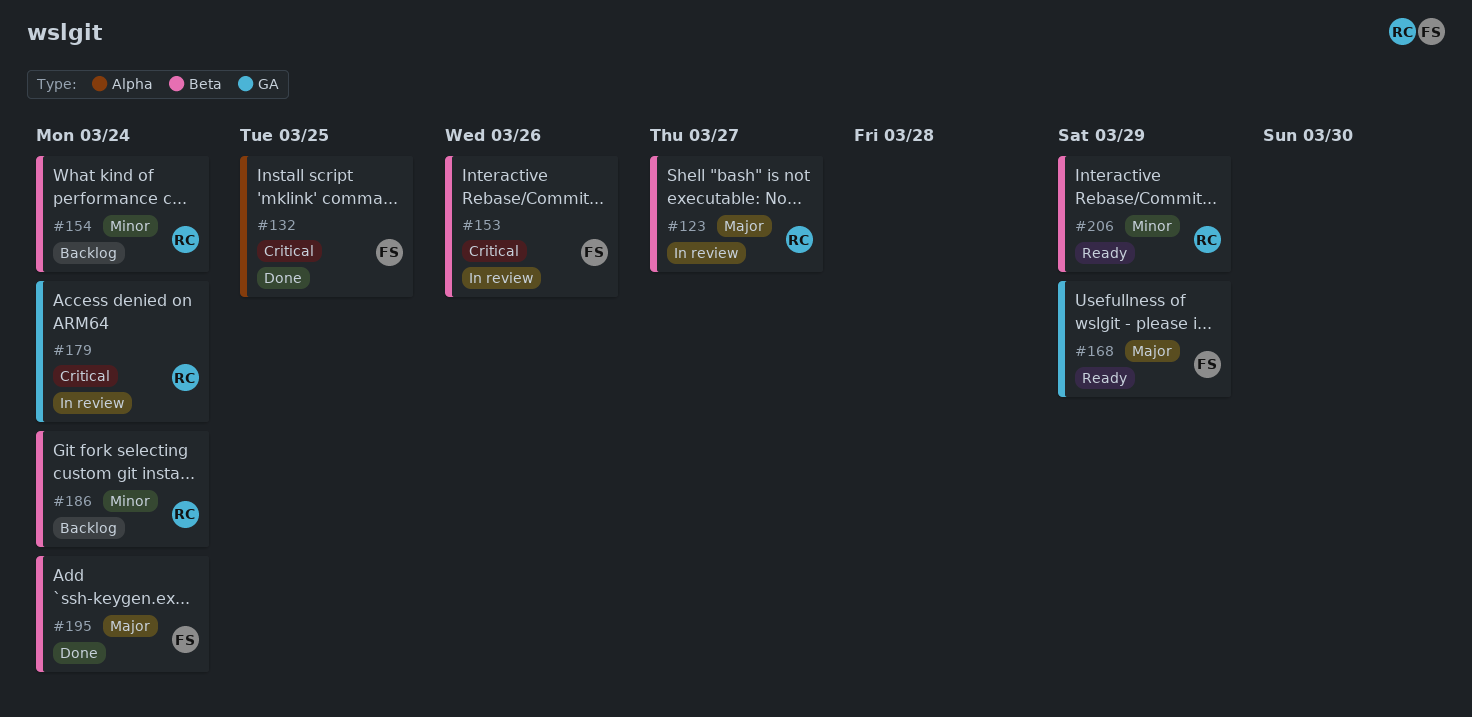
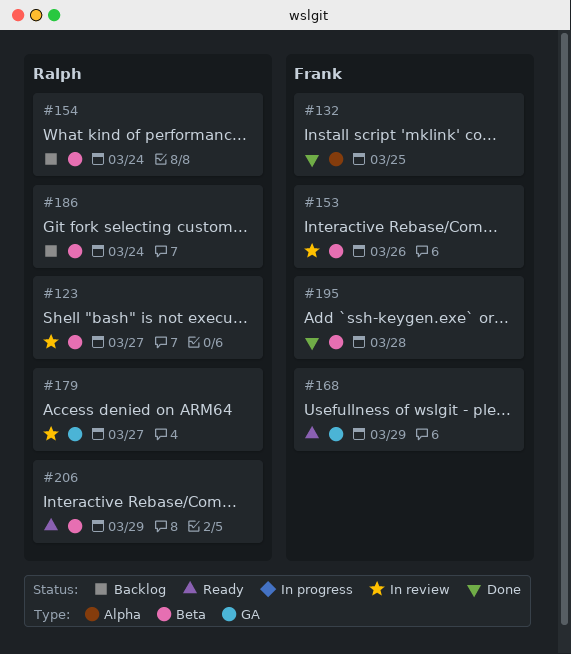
#179, due: Mar 24 -> Mar 27
#195, due: Mar 24 -> Mar 28

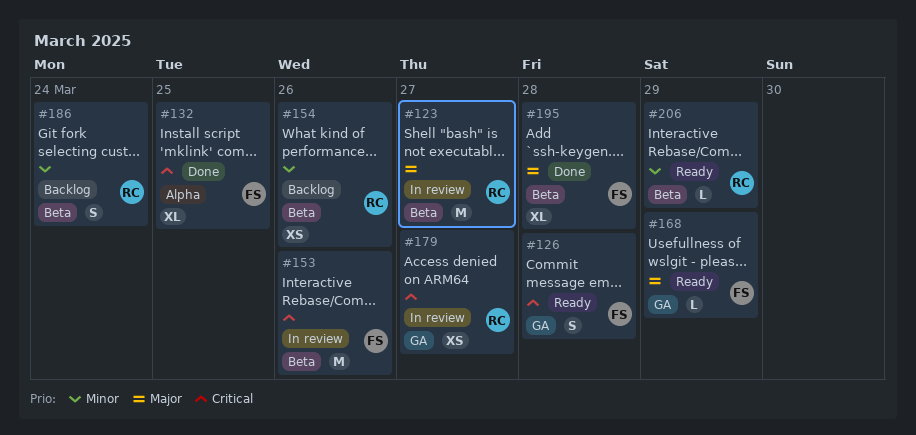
#126: none -> present
#154, due: Mar 24 -> Mar 26

